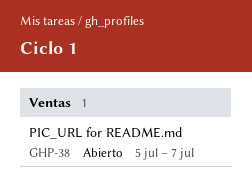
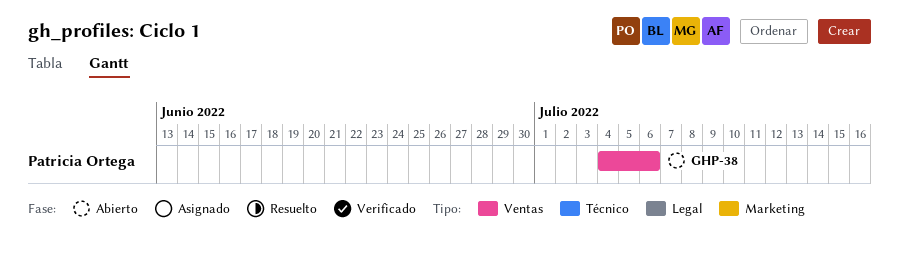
GHP-38, start: Jul 5 -> Jul 4
GHP-38, due: Jul 7 -> Jul 6

